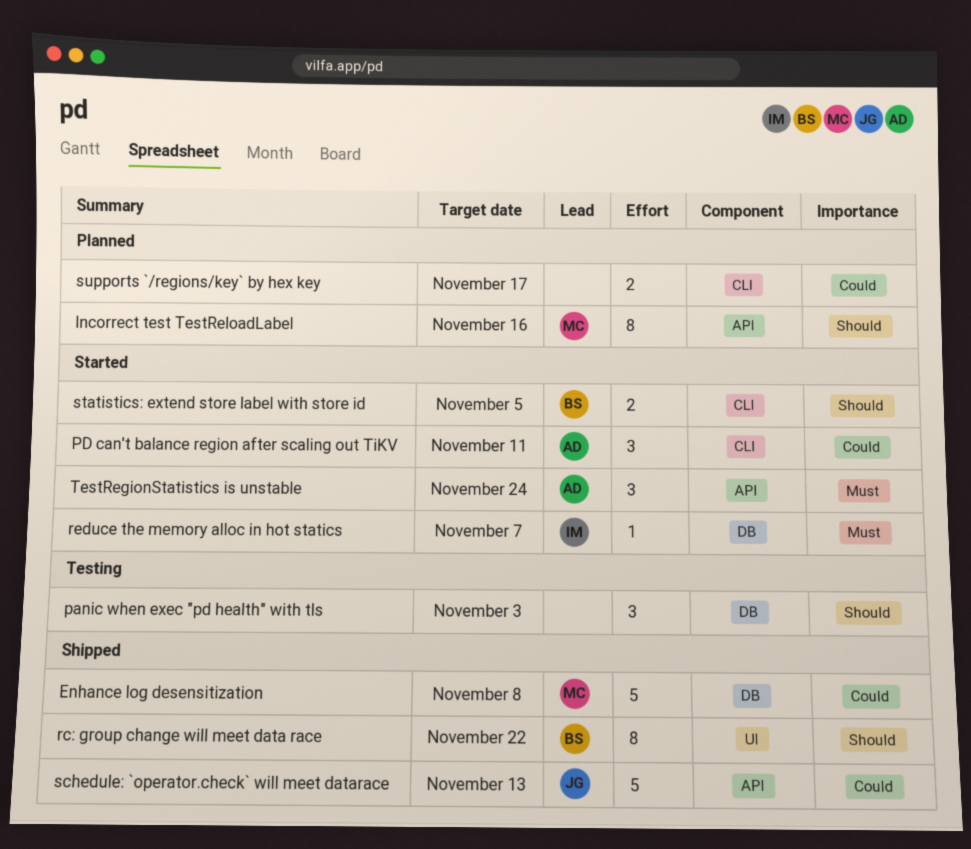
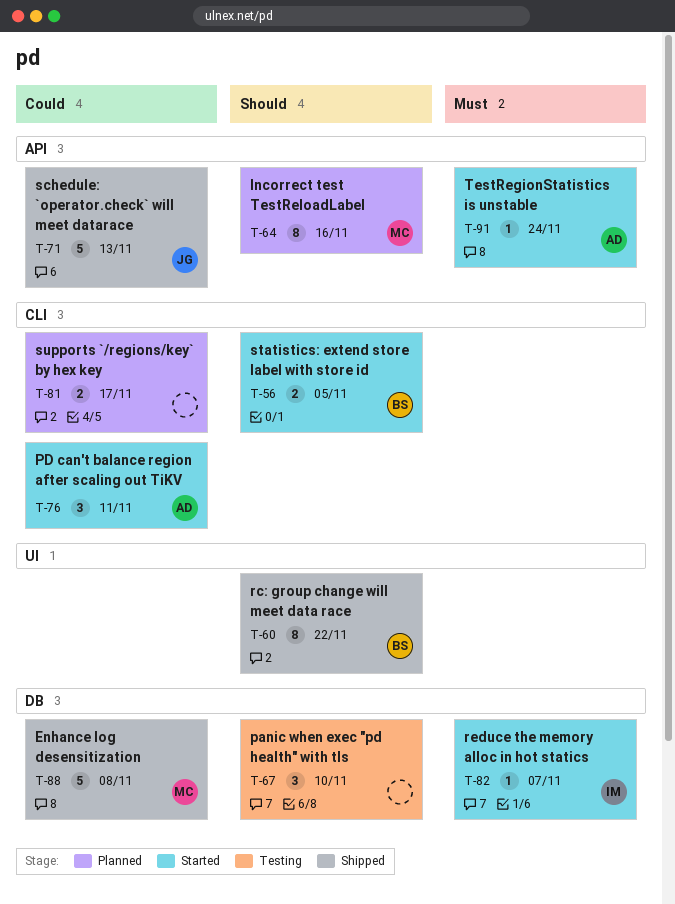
panic when exec "pd health" with tls, due: Nov 3 -> Nov 10
TestRegionStatistics is unstable, estimate: 3 -> 1

